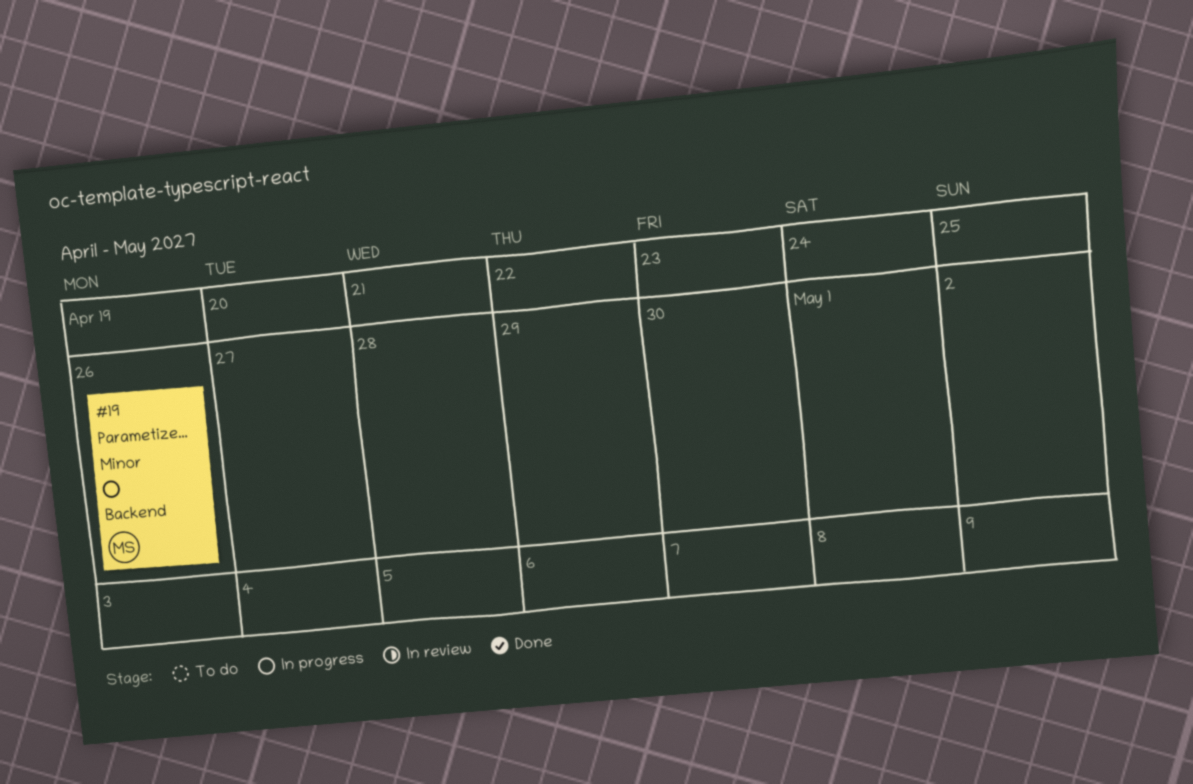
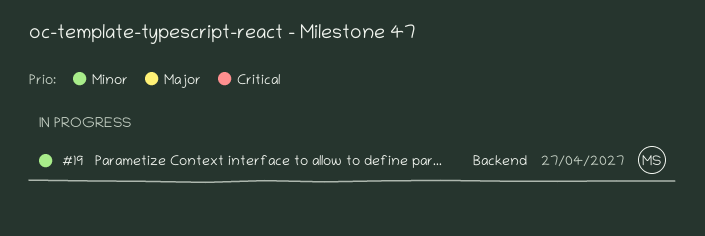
#19, due: Apr 26 -> Apr 27

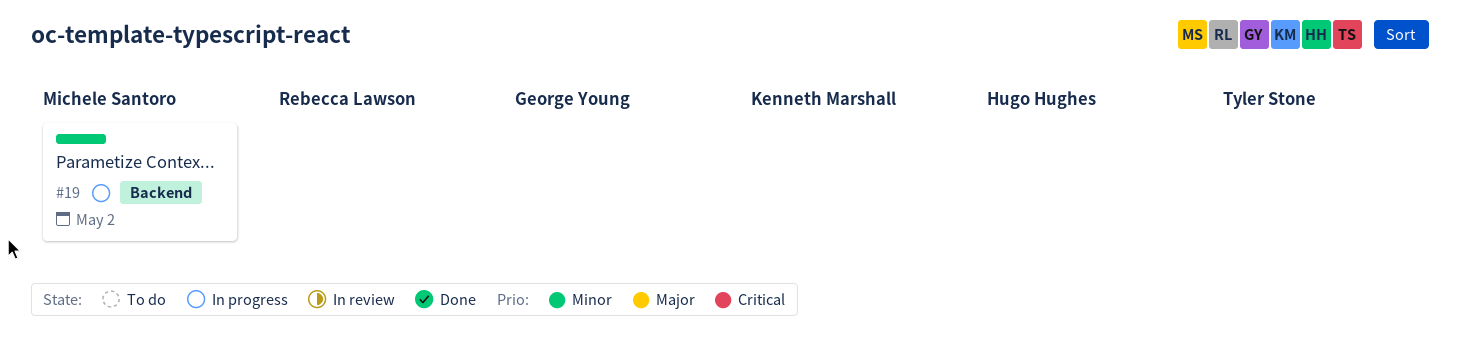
#19, due: Apr 27 -> May 2

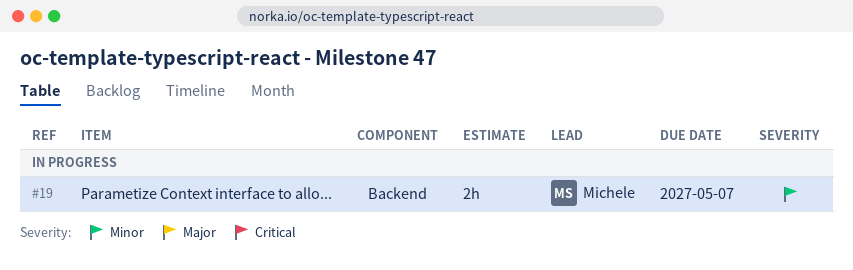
#19, due: May 2 -> May 7

